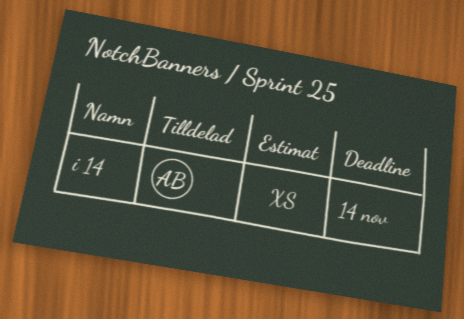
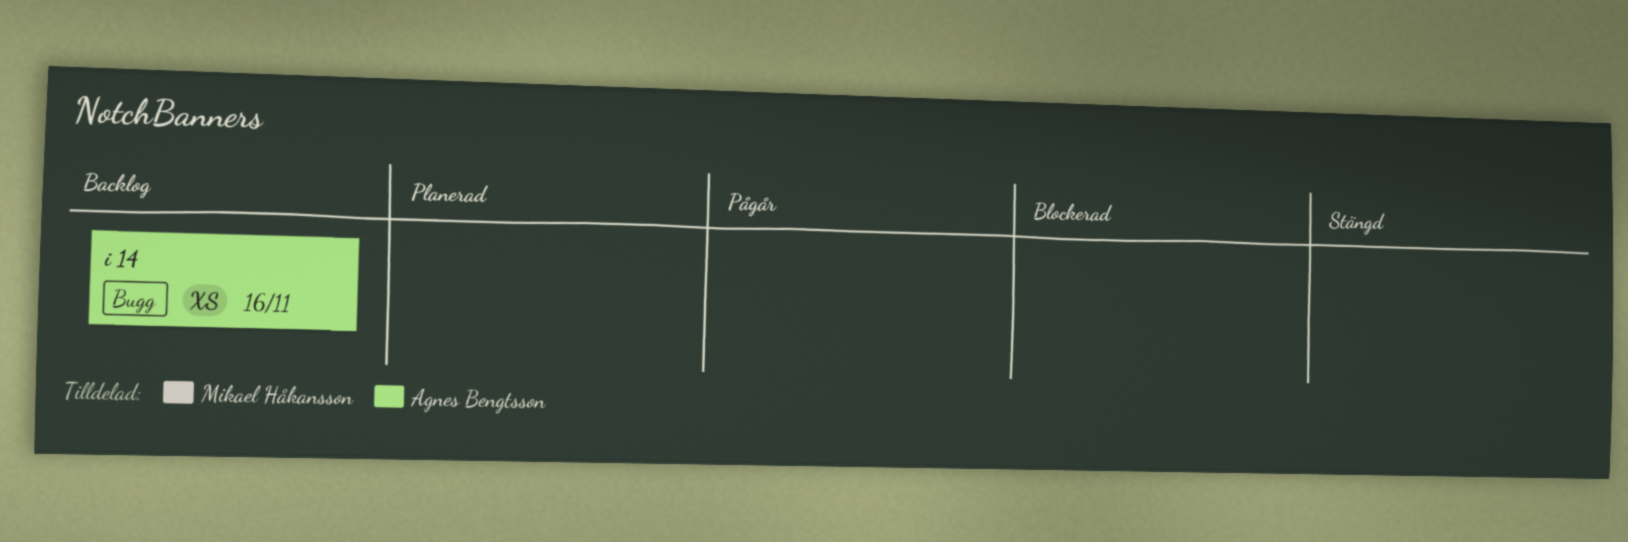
i 14, due: Nov 14 -> Nov 16

